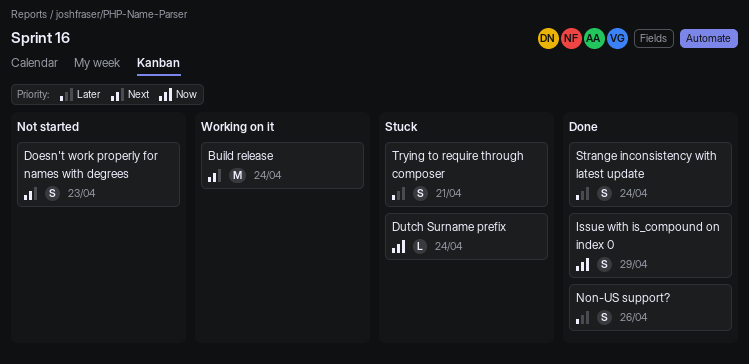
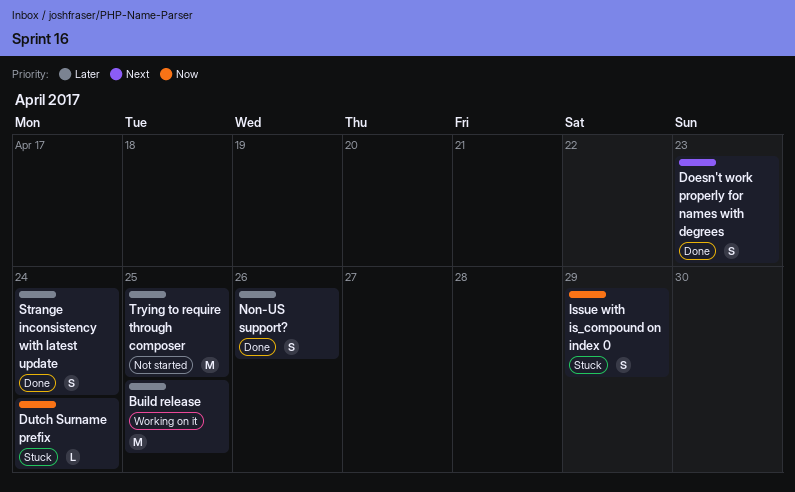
Build release, priority: Next -> Later
Build release, due: Apr 24 -> Apr 25
Doesn't work properly for names with degrees, status: Not started -> Done
Issue with is_compound on index 0, status: Done -> Stuck
Trying to require through composer, status: Stuck -> Not started
Trying to require through composer, estimate: S -> M
Trying to require through composer, due: Apr 21 -> Apr 25

